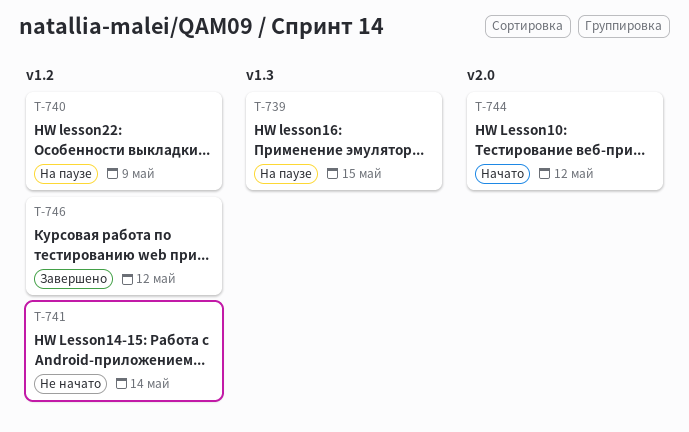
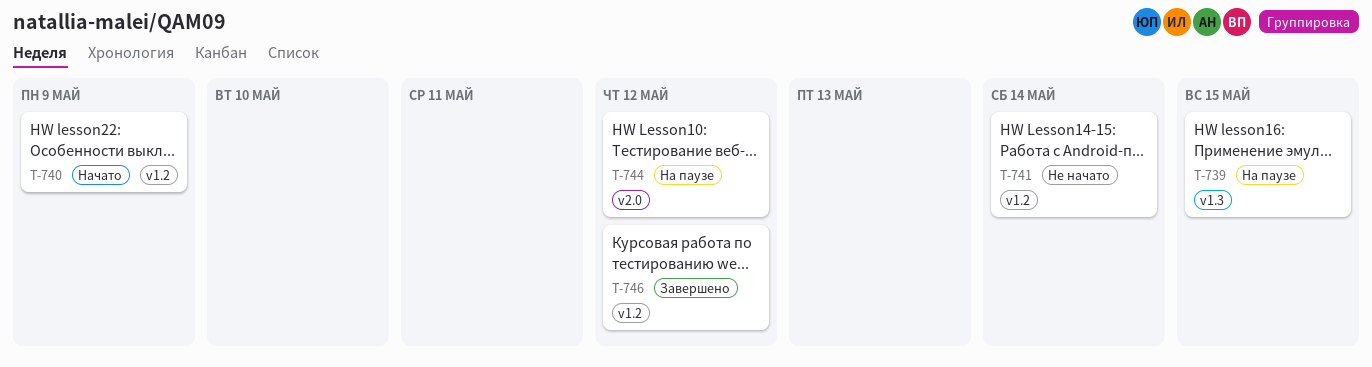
T-740, status: На паузе -> Начато
T-744, status: Начато -> На паузе

